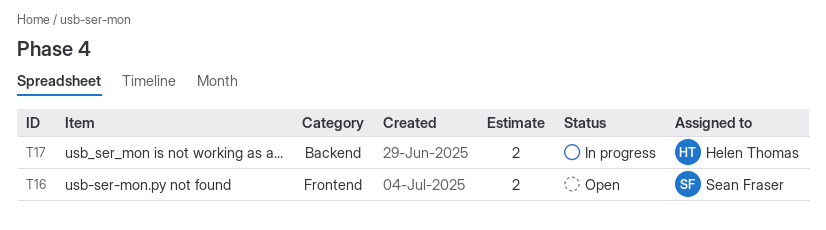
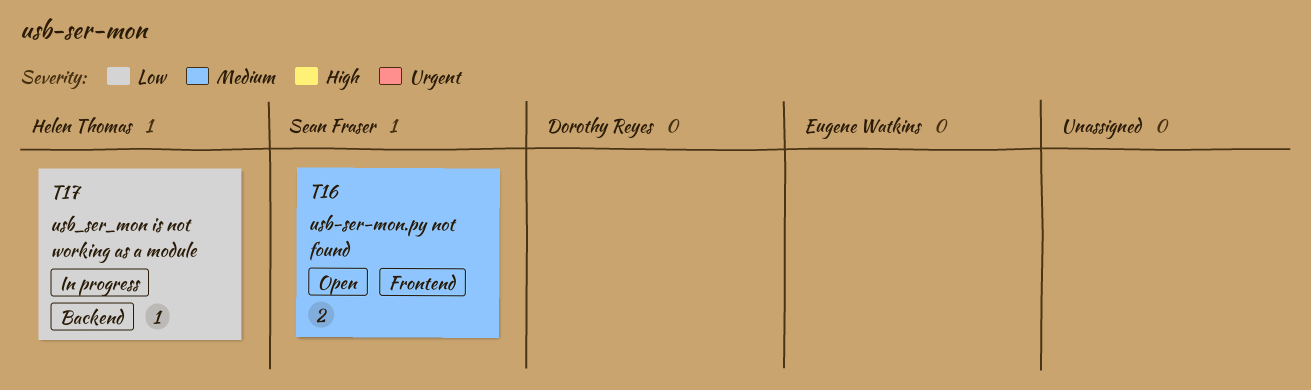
T17, estimate: 2 -> 1

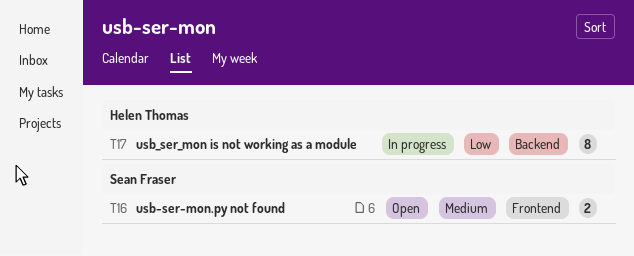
T17, estimate: 1 -> 8

